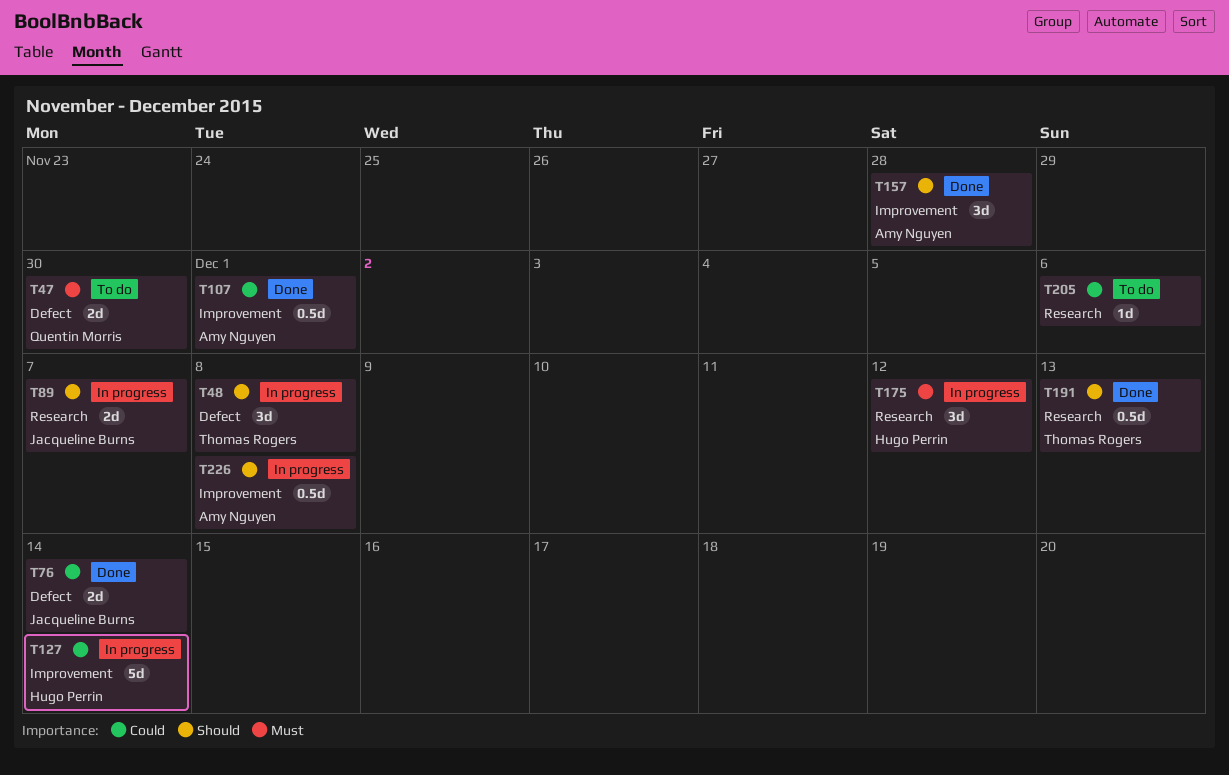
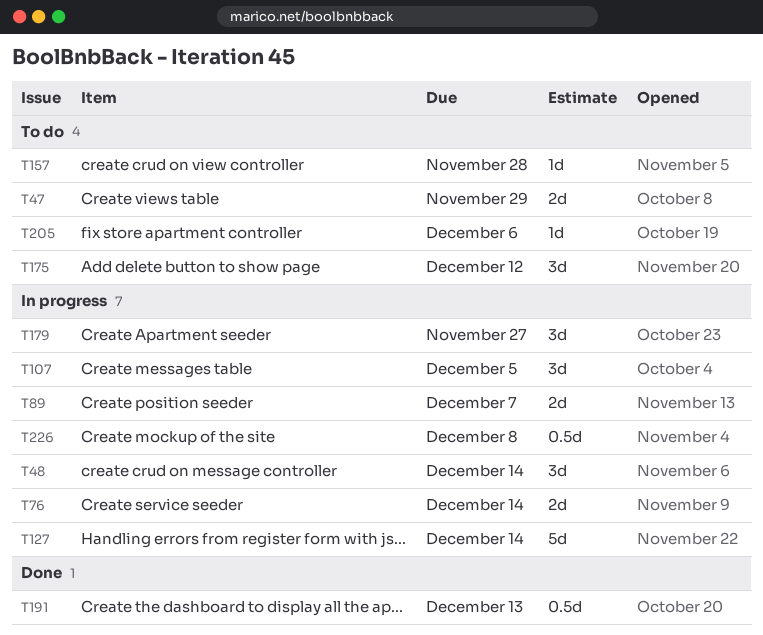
T47, due: Nov 30 -> Nov 29
T48, due: Dec 8 -> Dec 14
T76, status: Done -> In progress
T107, status: Done -> In progress
T107, estimate: 0.5d -> 3d
T107, due: Dec 1 -> Dec 5
T157, status: Done -> To do
T157, estimate: 3d -> 1d
T175, status: In progress -> To do
T179: none -> present

